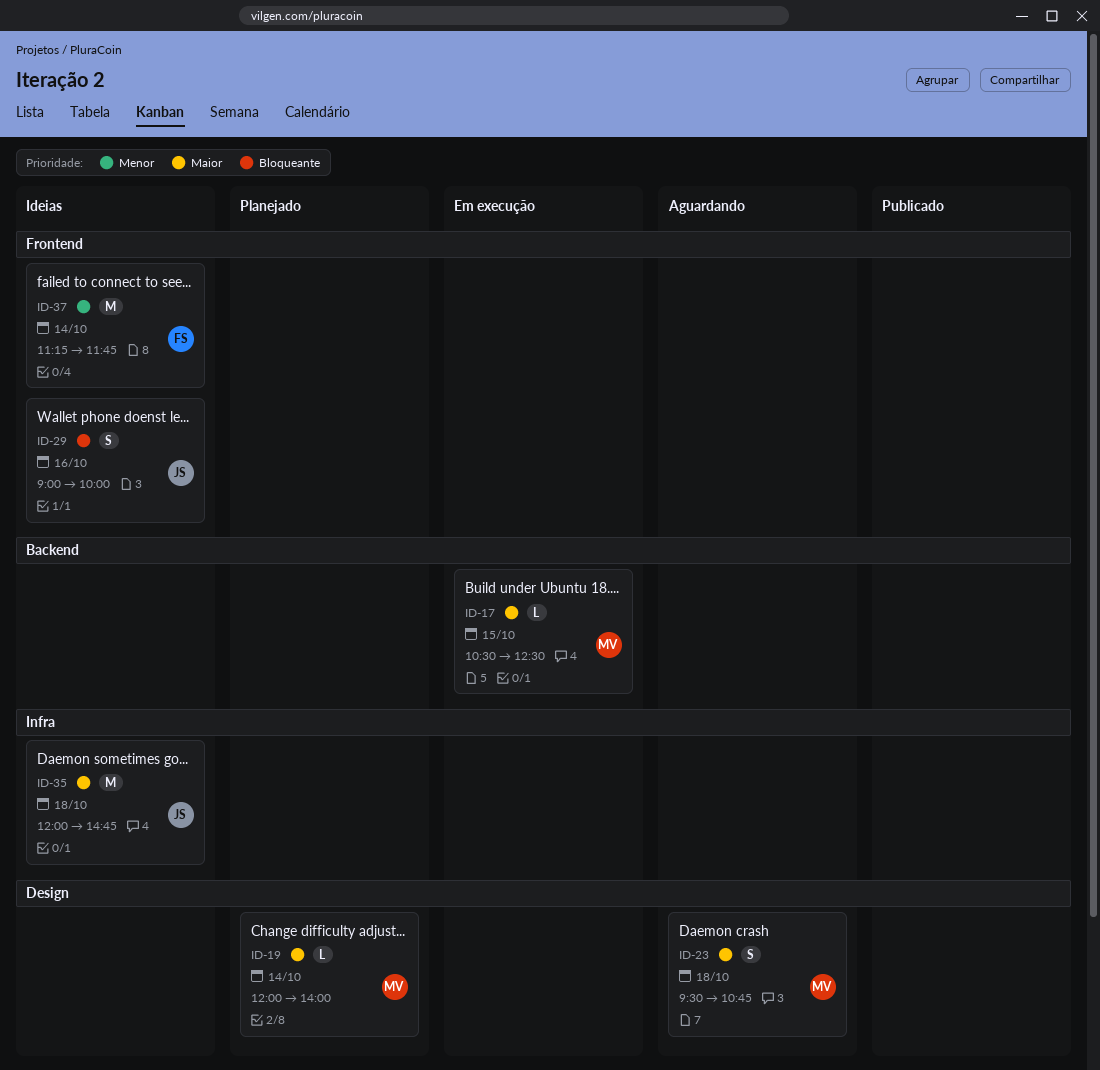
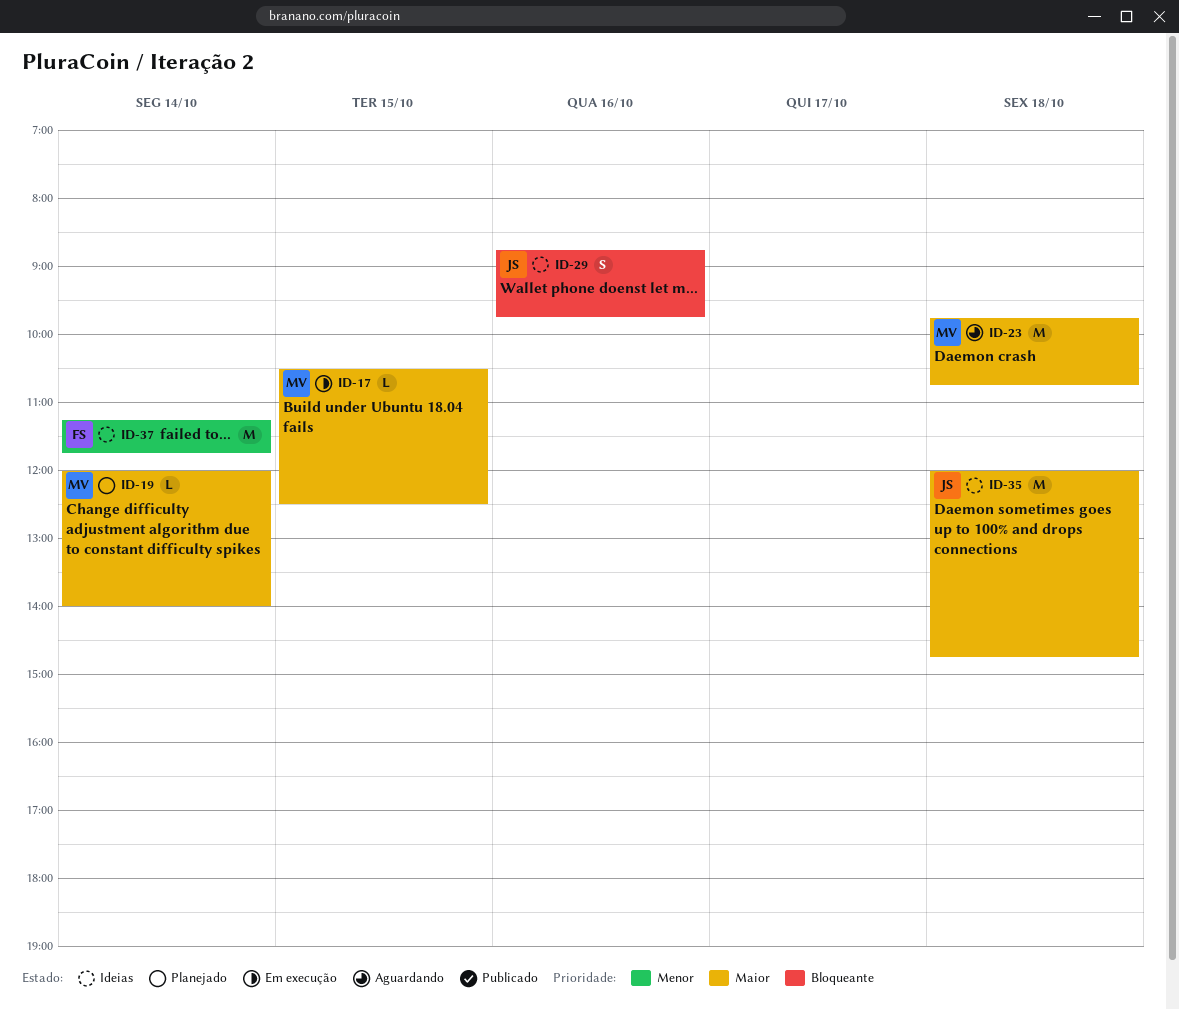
ID-23, estimate: S -> M
ID-23, begins: 09:30 -> 09:45
ID-29, begins: 09:00 -> 08:45
ID-29, ends: 10:00 -> 09:45

